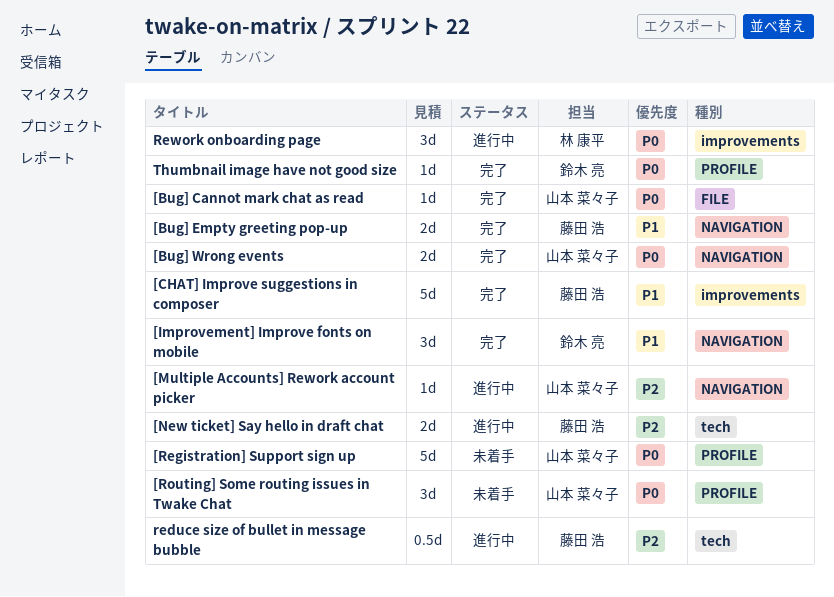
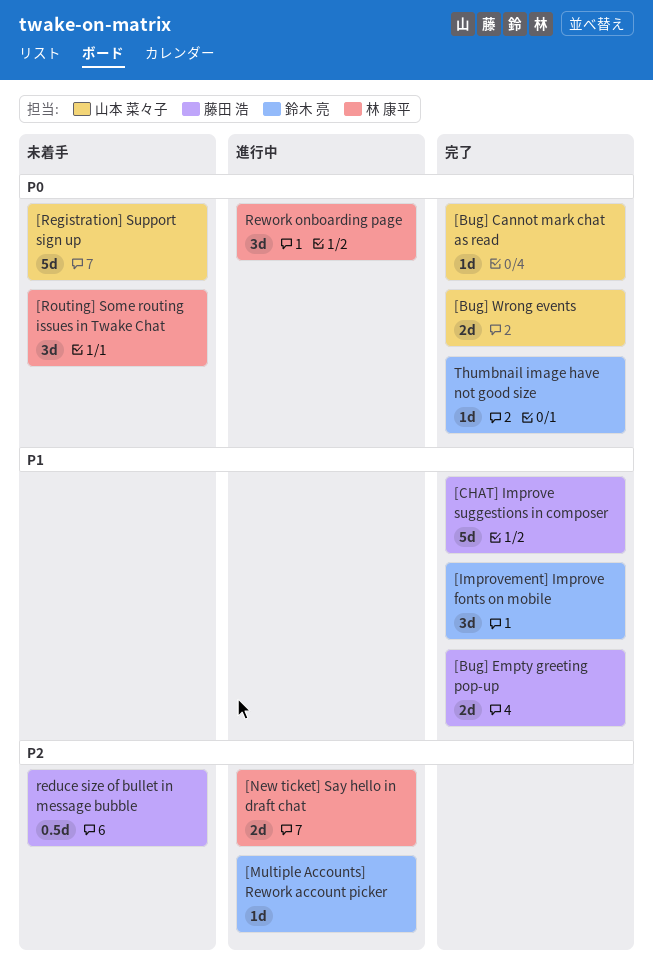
[Multiple Accounts] Rework account picker, owner: 山本 菜々子 -> 鈴木 亮
[New ticket] Say hello in draft chat, owner: 藤田 浩 -> 林 康平
[Routing] Some routing issues in Twake Chat, owner: 山本 菜々子 -> 林 康平
reduce size of bullet in message bubble, status: 進行中 -> 未着手

